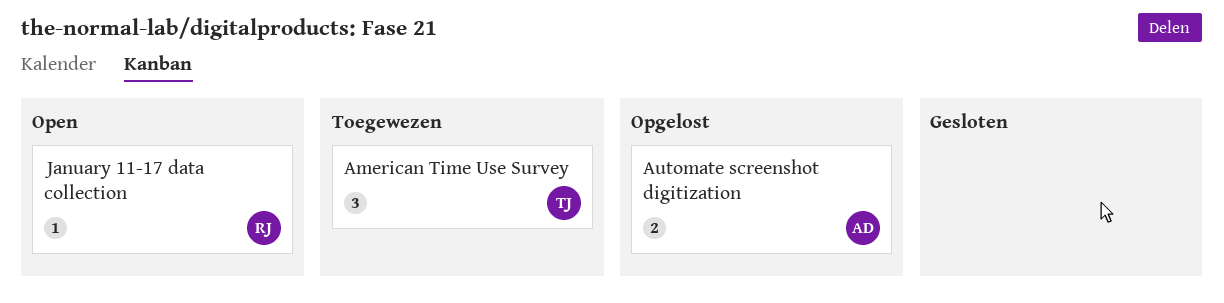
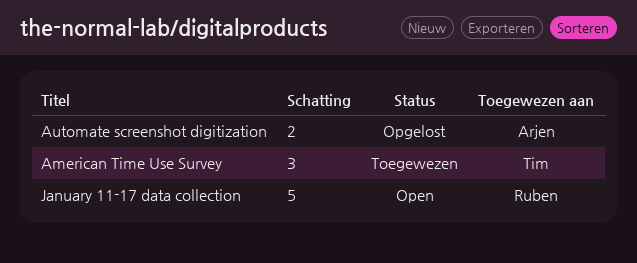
January 11-17 data collection, estimate: 1 -> 5

